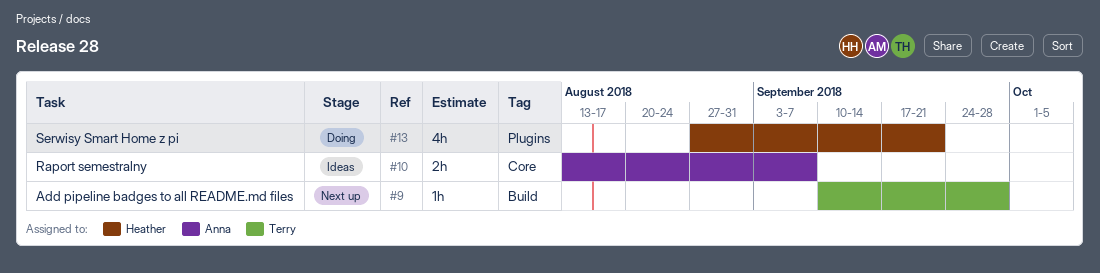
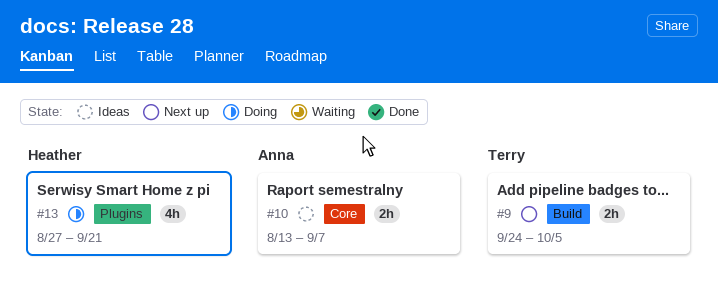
#9, estimate: 1h -> 2h
#9, start: Sep 10 -> Sep 24
#9, due: Sep 28 -> Oct 5

